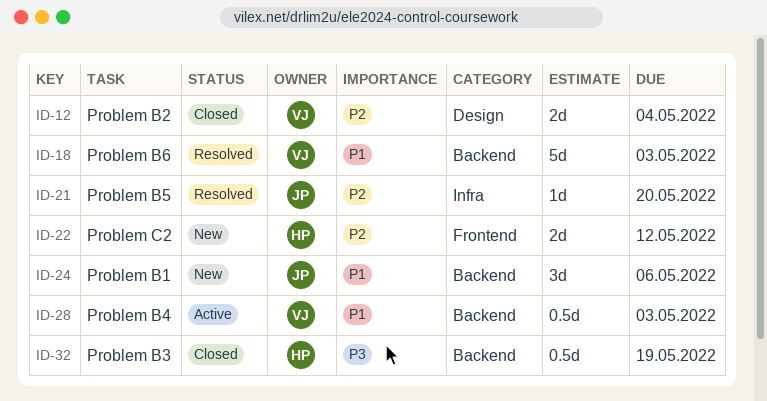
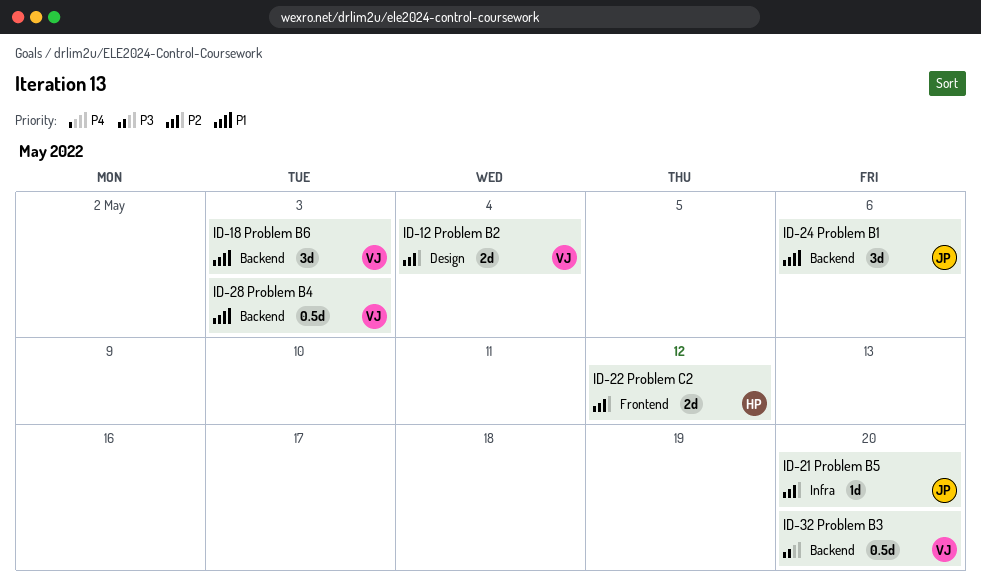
ID-18, estimate: 5d -> 3d
ID-32, owner: HP -> VJ
ID-32, due: May 19 -> May 20

